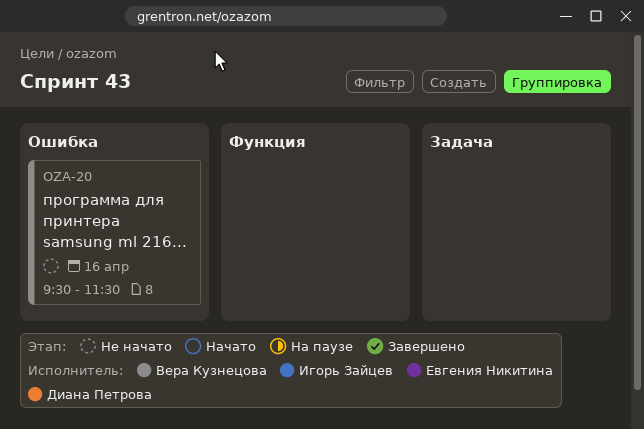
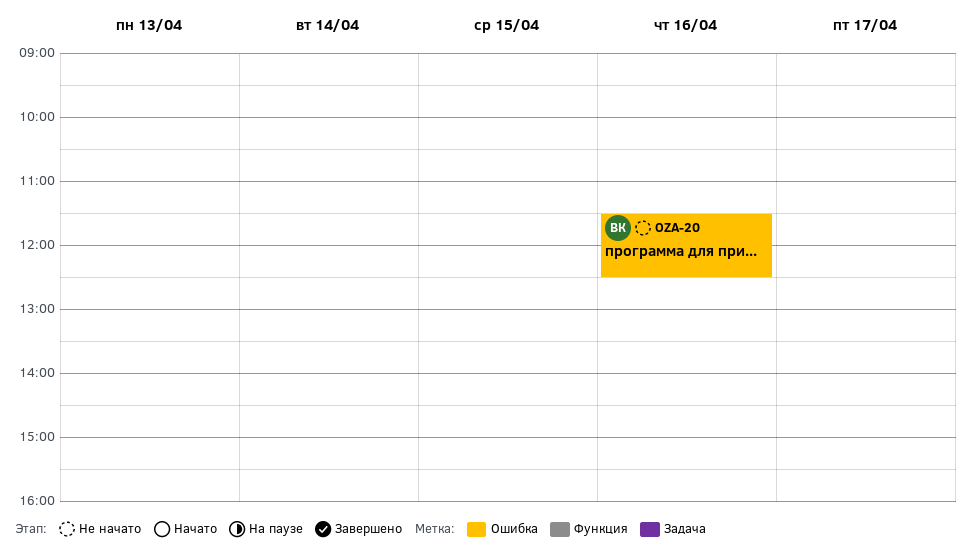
OZA-20, begins: 09:30 -> 11:30
OZA-20, ends: 11:30 -> 12:30

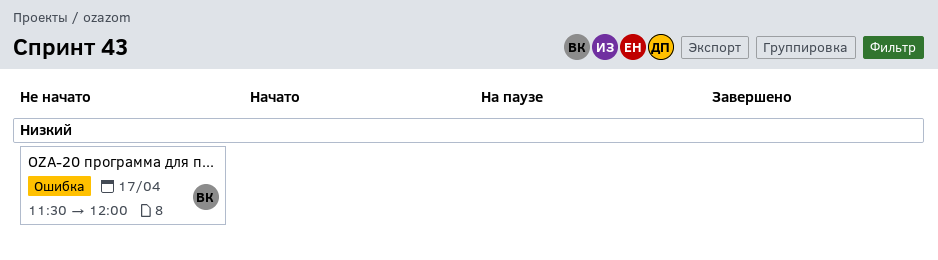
OZA-20, day: Apr 16 -> Apr 17
OZA-20, ends: 12:30 -> 12:00

